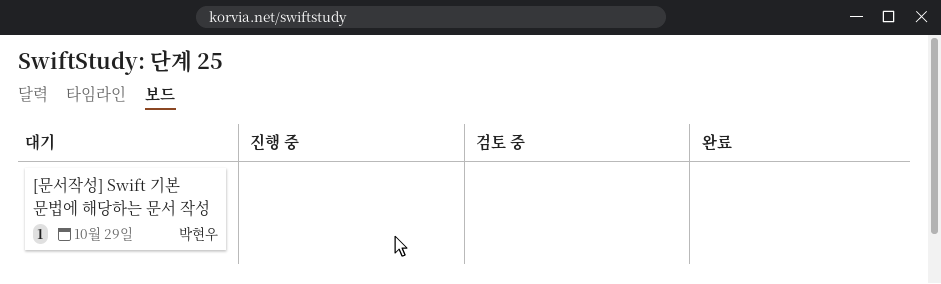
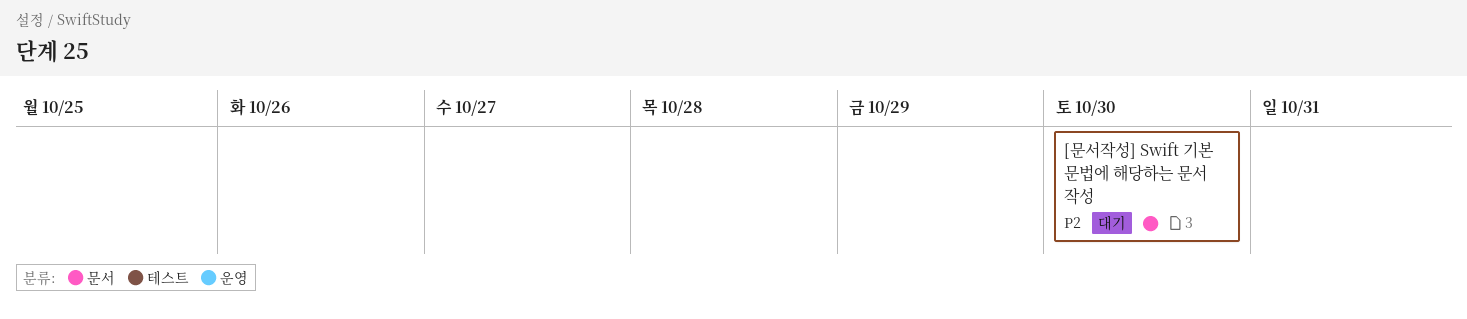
[문서작성] Swift 기본 문법에 해당하는 문서 작성, due: Oct 29 -> Oct 30

